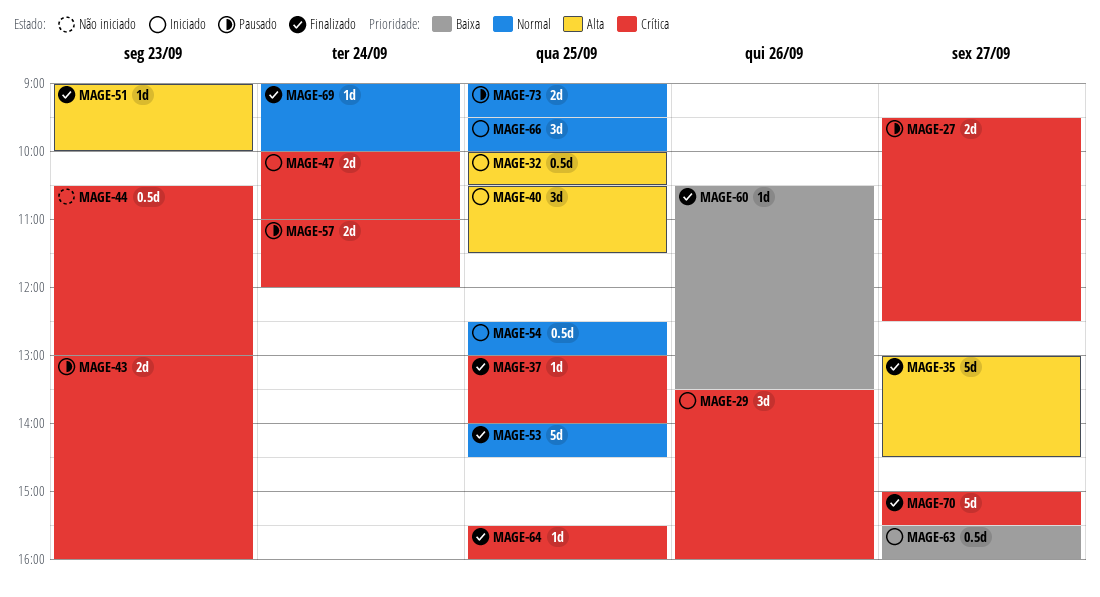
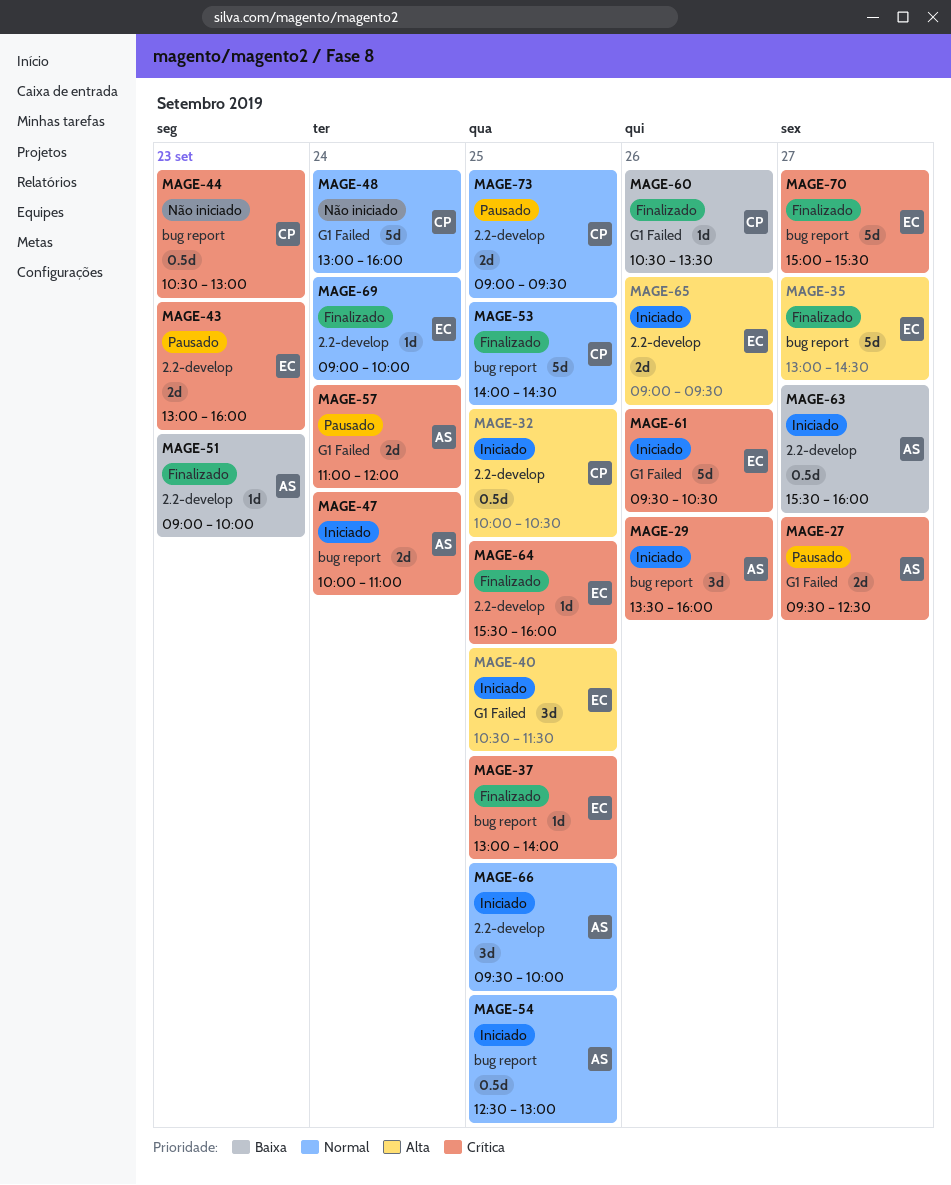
MAGE-48: none -> present
MAGE-51, priority: Alta -> Baixa
MAGE-61: none -> present
MAGE-65: none -> present

